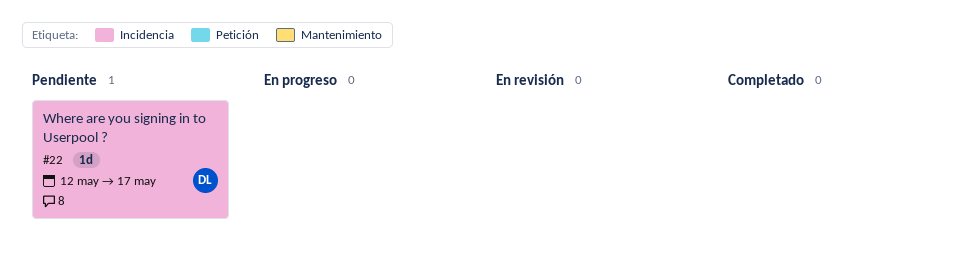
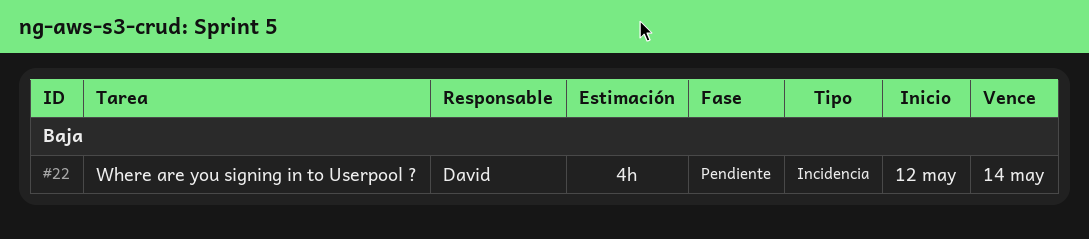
#22, estimate: 1d -> 4h
#22, due: May 17 -> May 14

